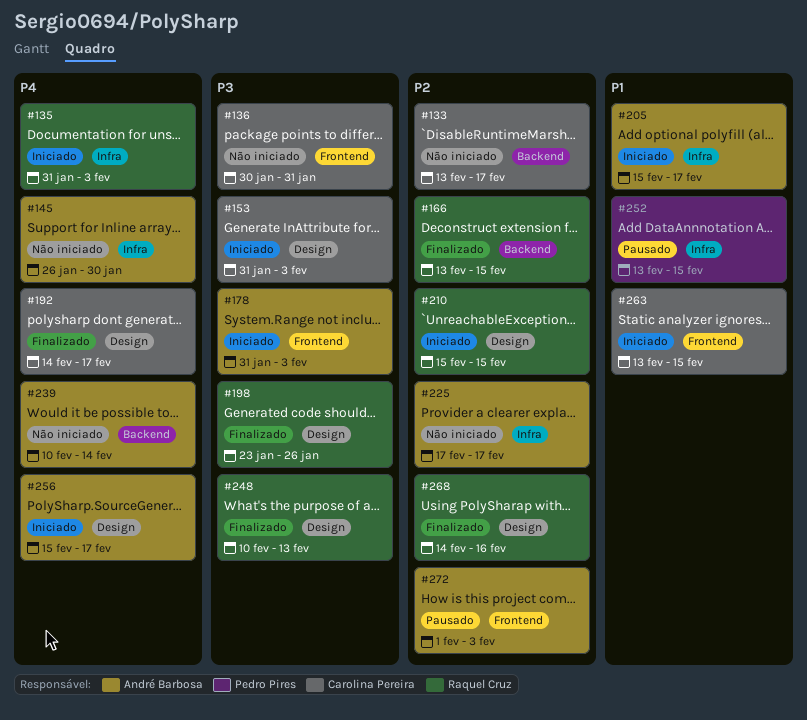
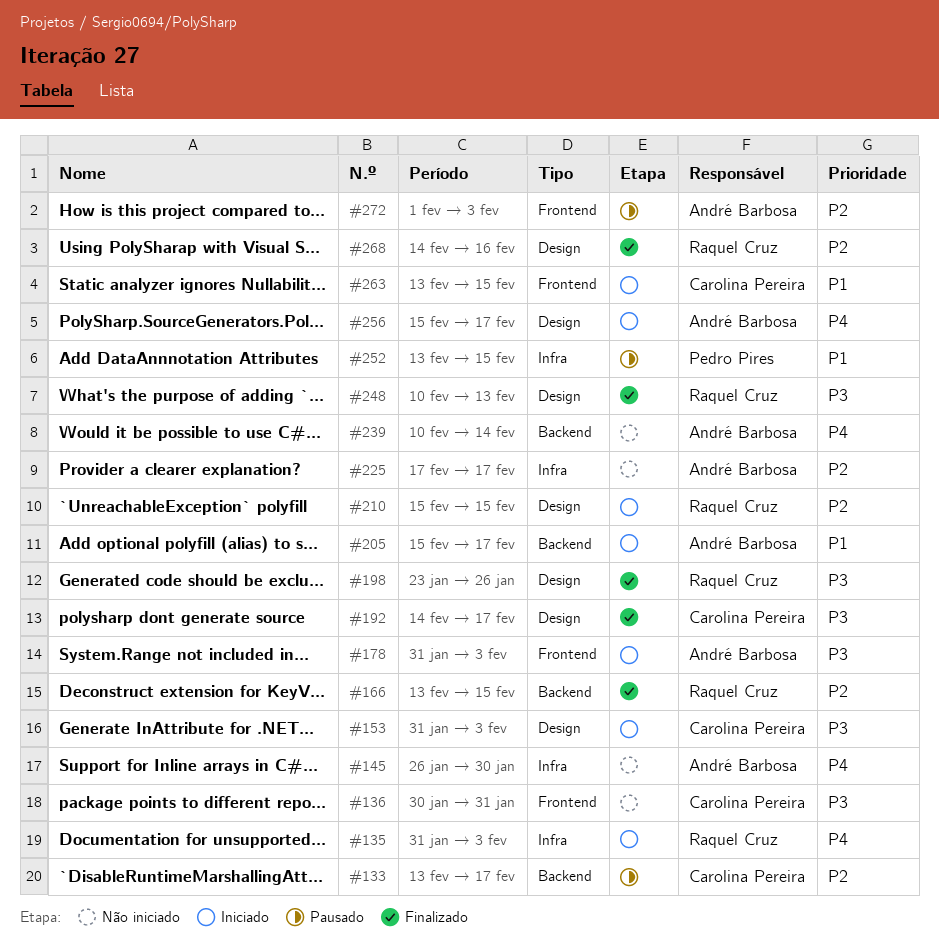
#133, status: Não iniciado -> Pausado
#192, priority: P4 -> P3
#205, label: Infra -> Backend

